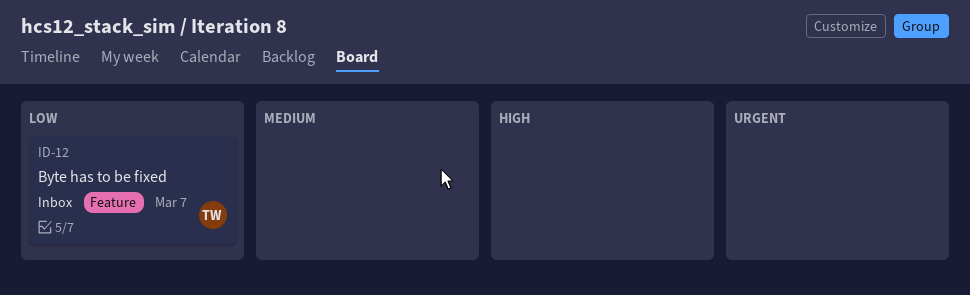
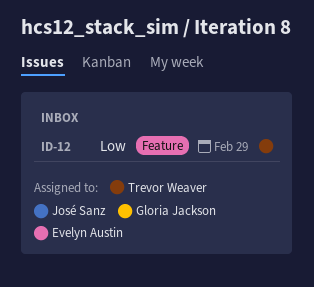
ID-12, due: Mar 7 -> Feb 29

